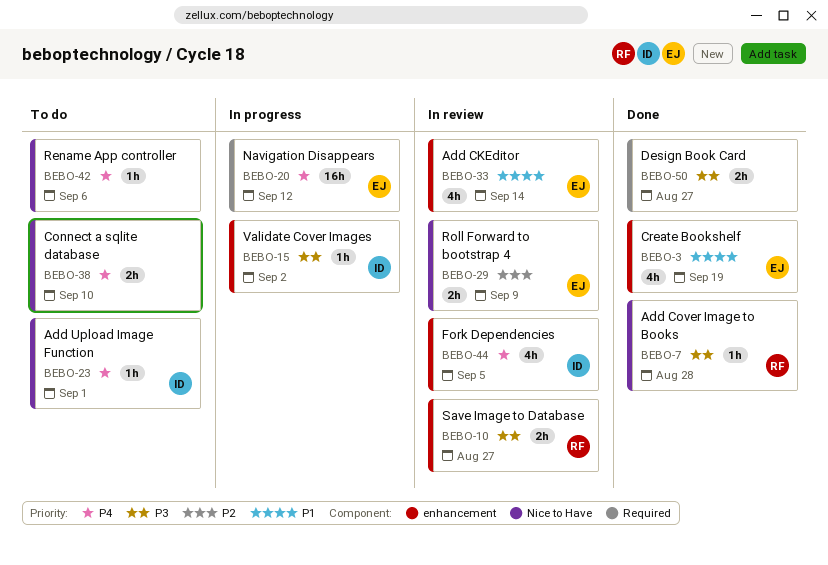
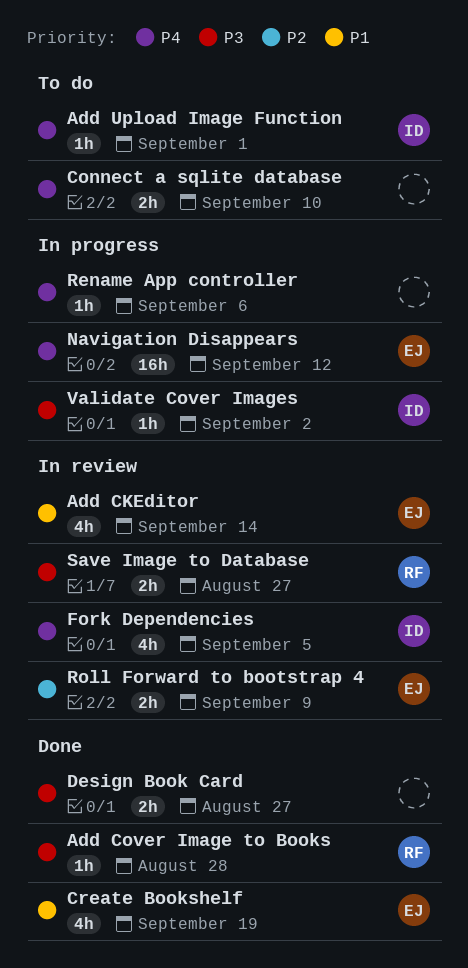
Rename App controller, status: To do -> In progress

